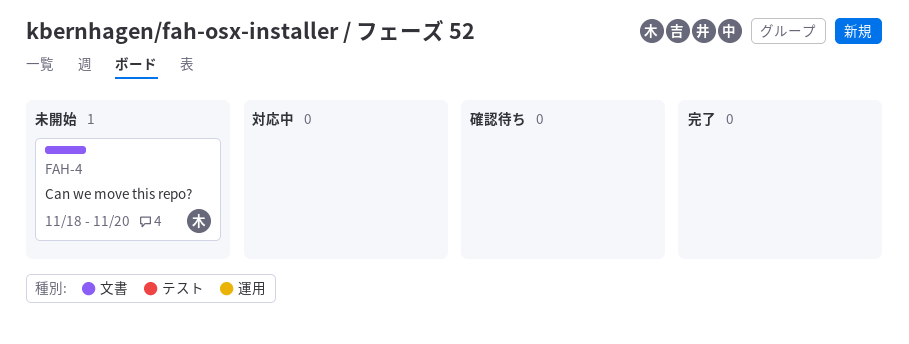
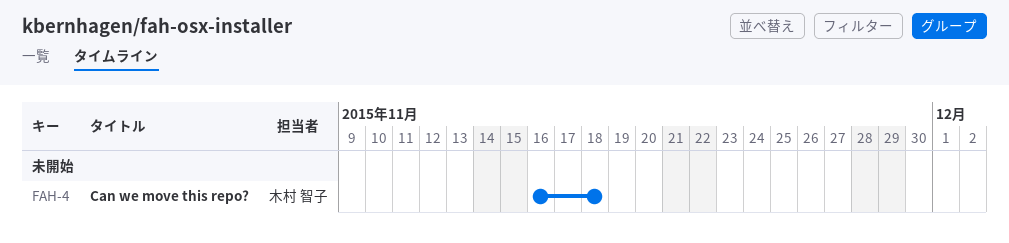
FAH-4, start: Nov 18 -> Nov 16
FAH-4, due: Nov 20 -> Nov 18

